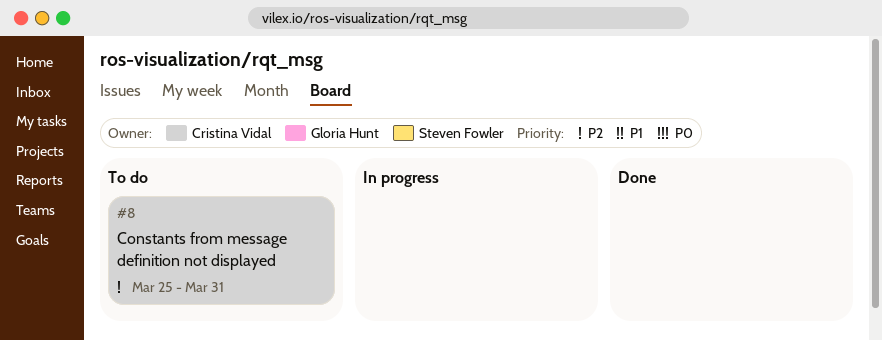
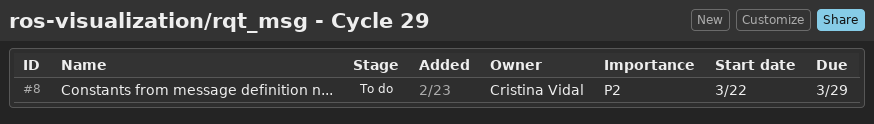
#8, start: Mar 25 -> Mar 22
#8, due: Mar 31 -> Mar 29

